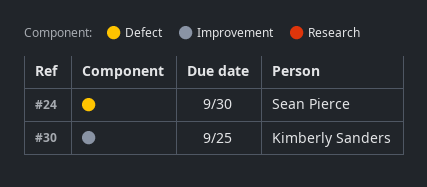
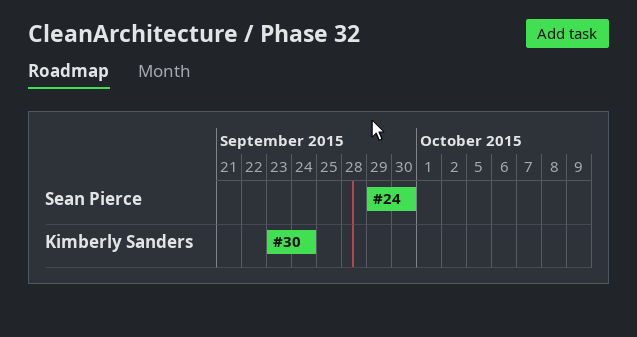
#30, due: Sep 25 -> Sep 24

